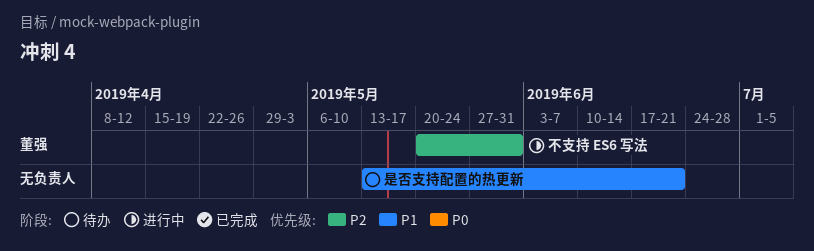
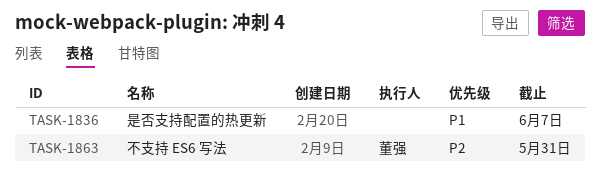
是否支持配置的热更新, due: Jun 21 -> Jun 7

